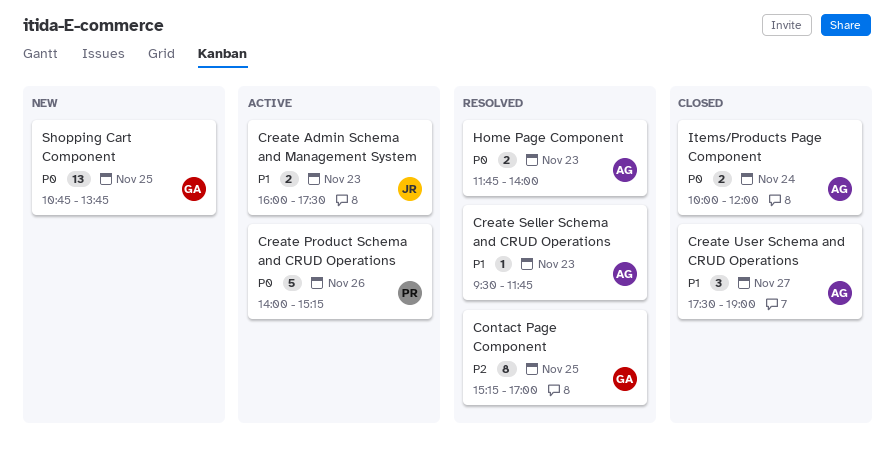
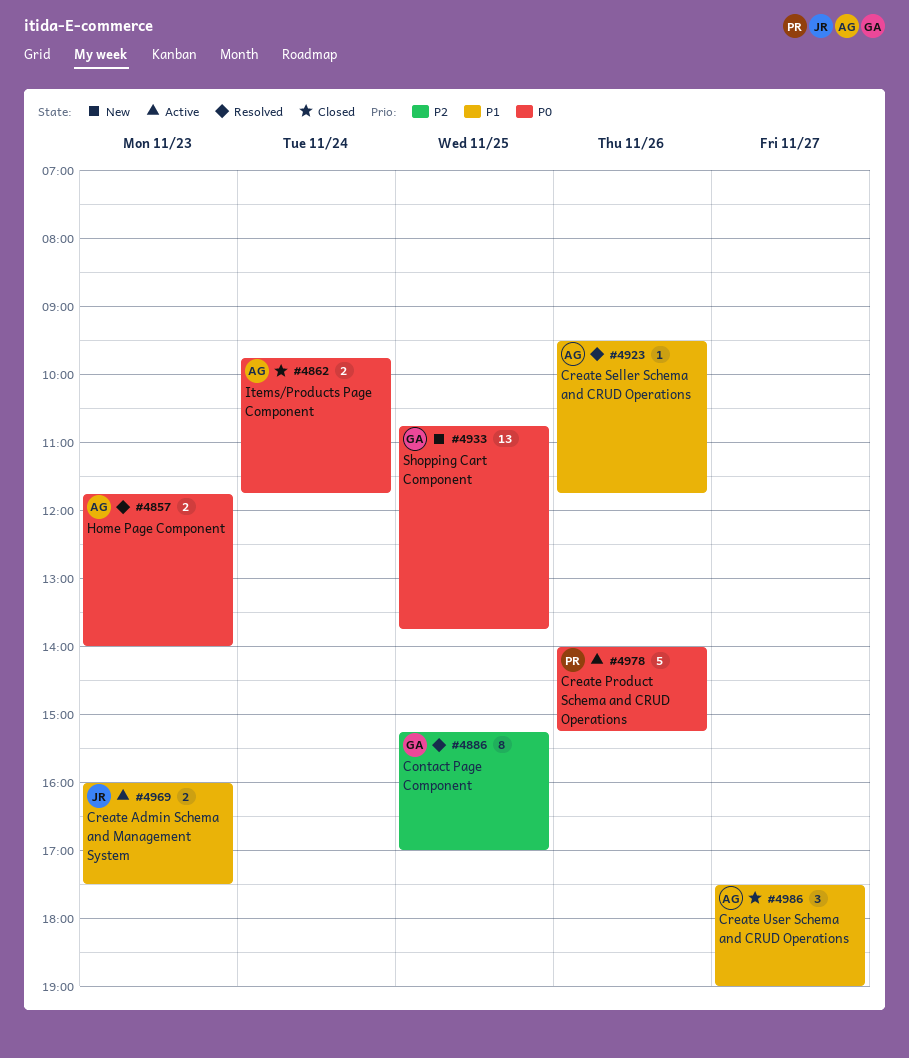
Create Seller Schema and CRUD Operations, day: Nov 23 -> Nov 26
Items/Products Page Component, begins: 10:00 -> 09:45
Items/Products Page Component, ends: 12:00 -> 11:45

